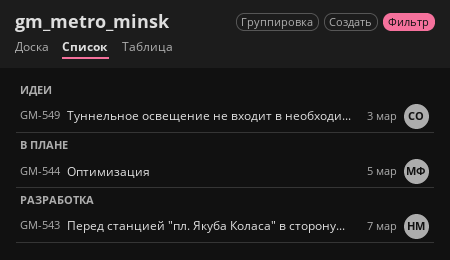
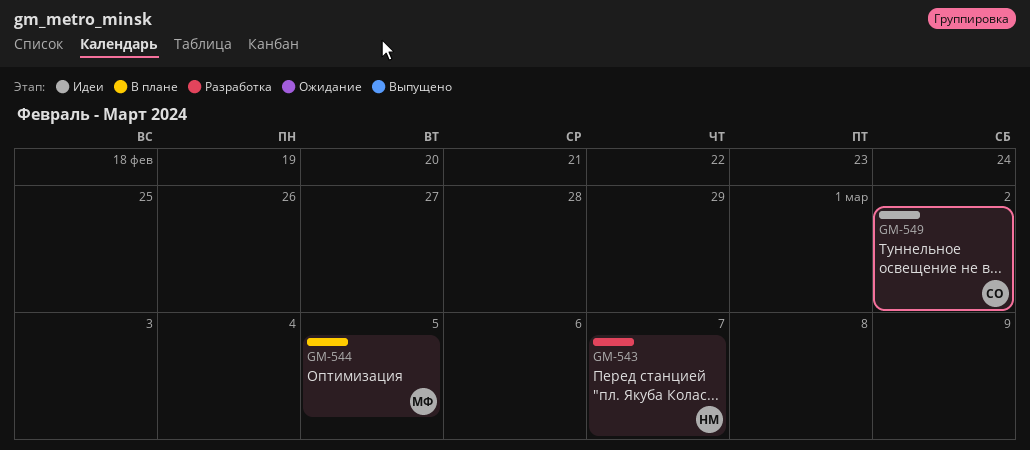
GM-549, due: Mar 3 -> Mar 2

